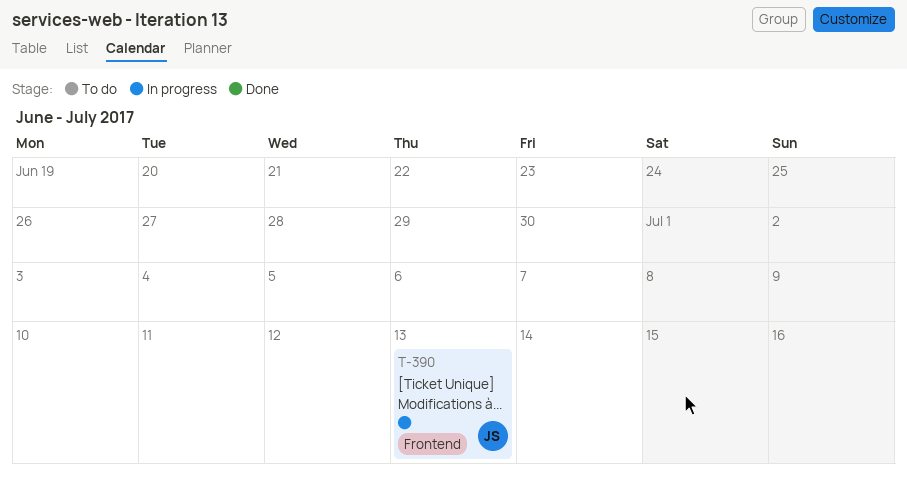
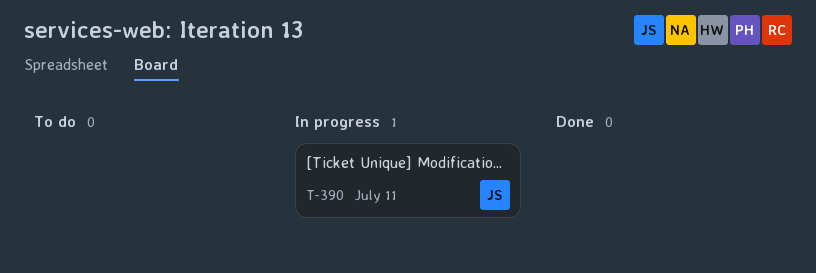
T-390, due: Jul 13 -> Jul 11

